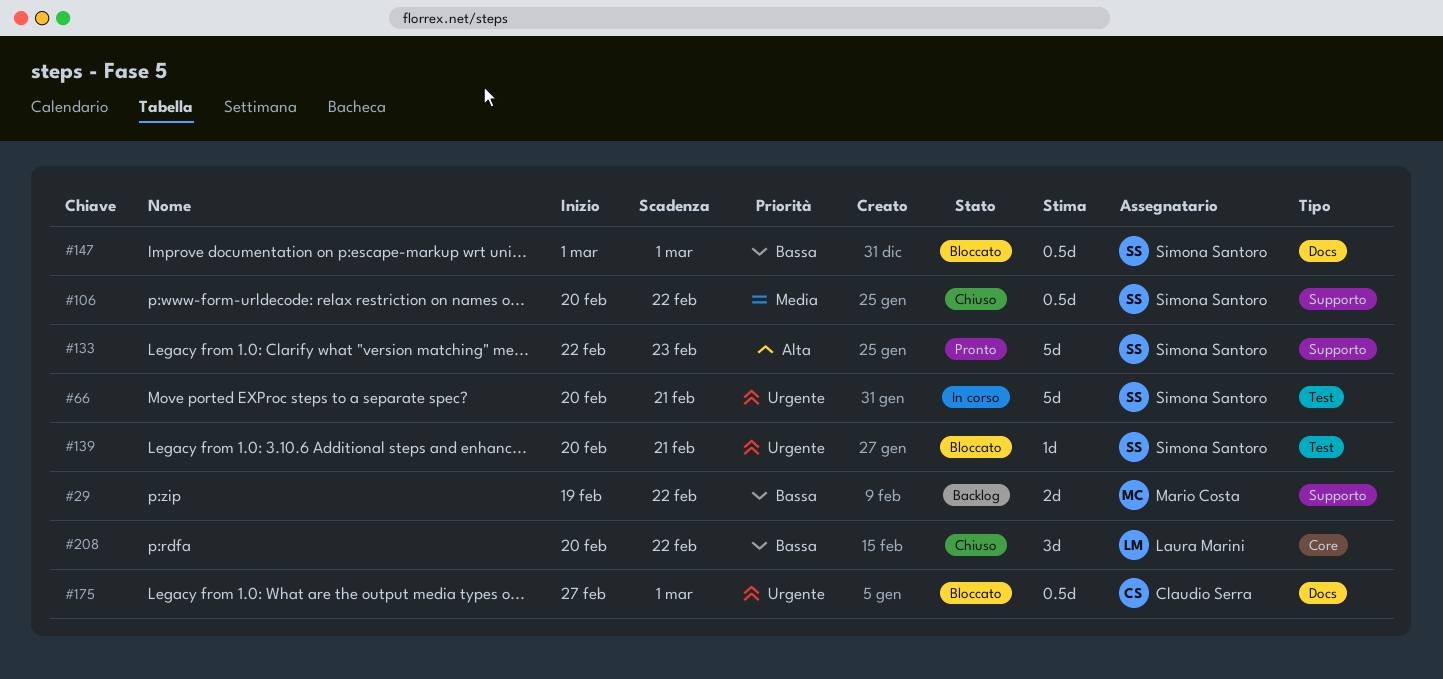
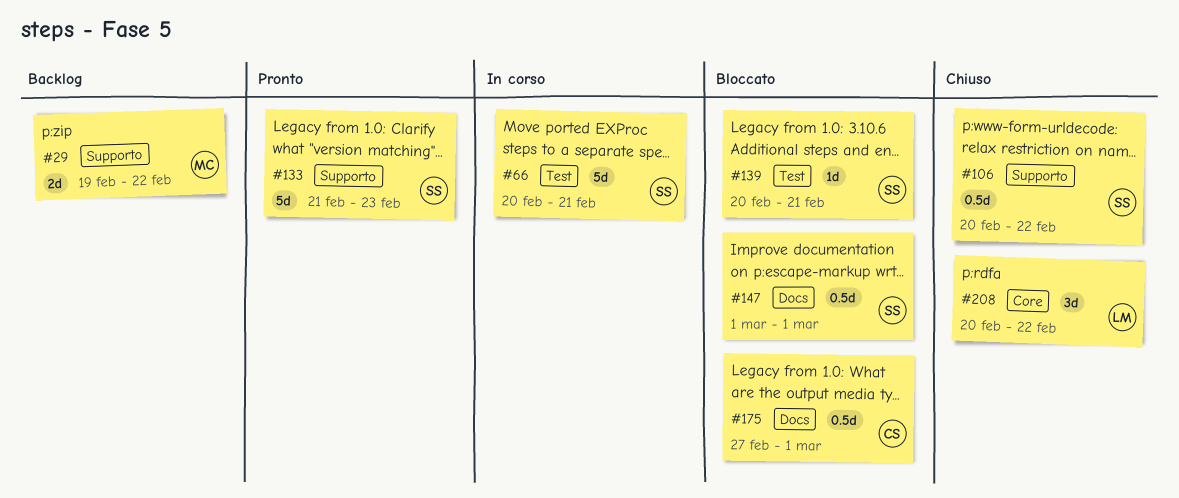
#133, start: Feb 22 -> Feb 21

